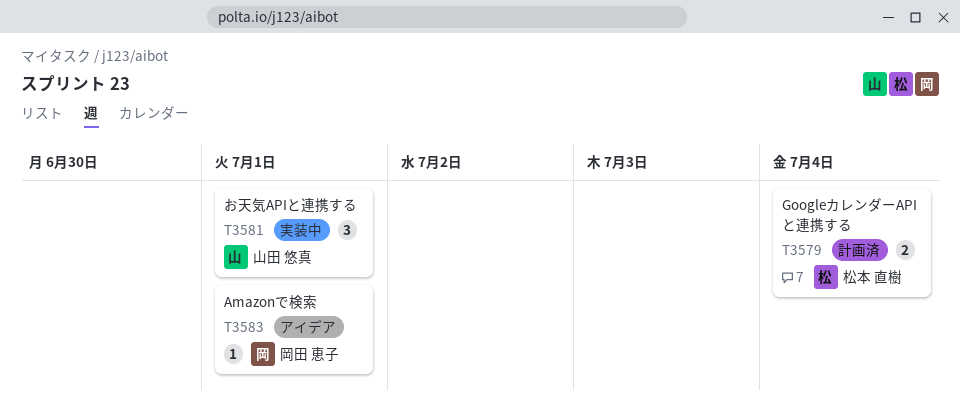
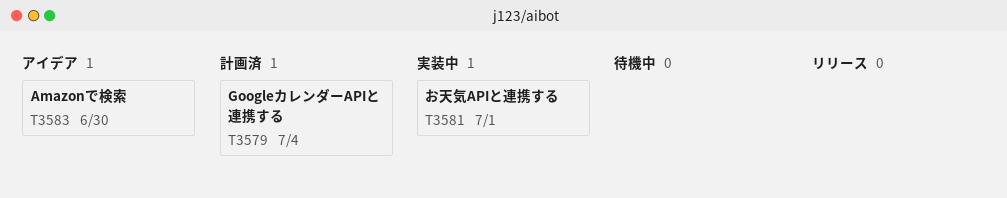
T3583, due: Jul 1 -> Jun 30

